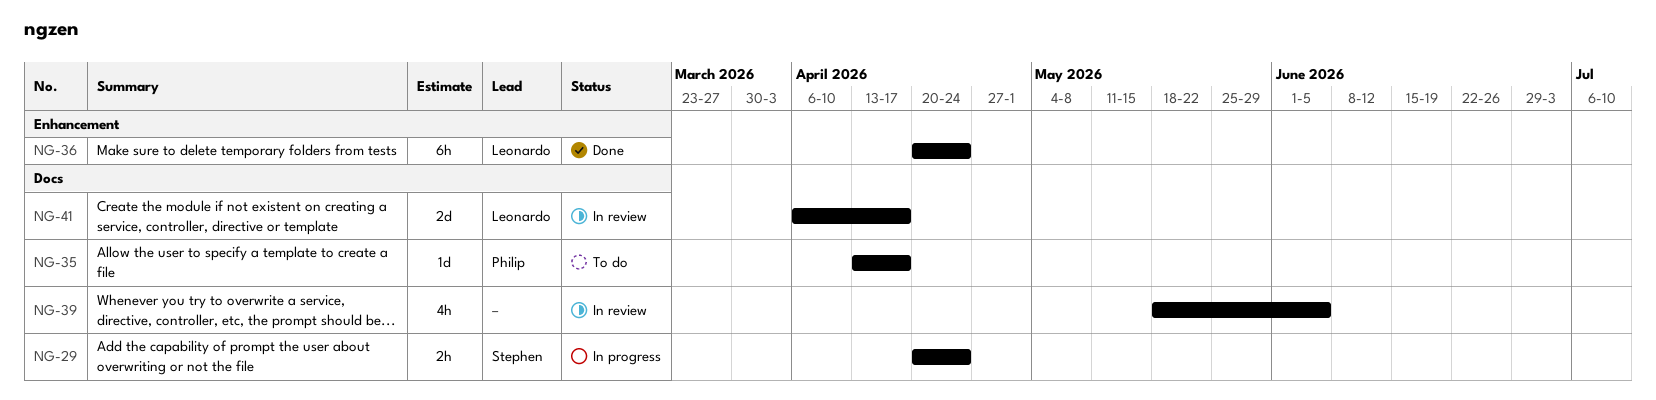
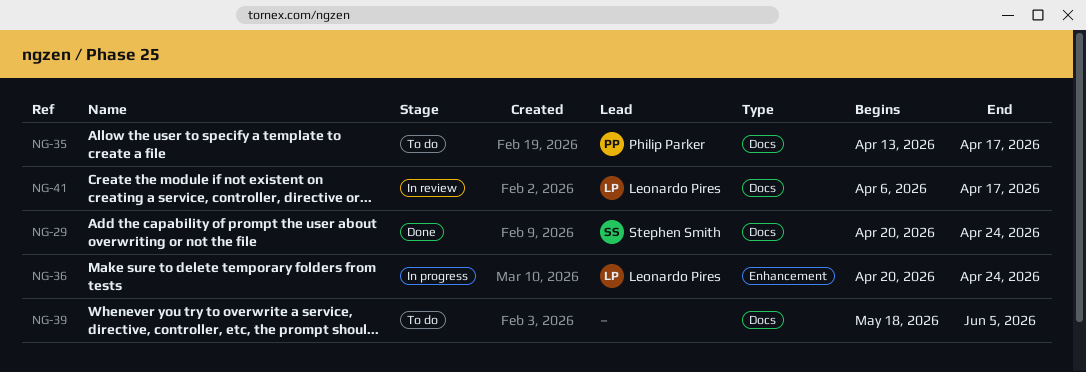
NG-29, status: In progress -> Done
NG-36, status: Done -> In progress
NG-39, status: In review -> To do

